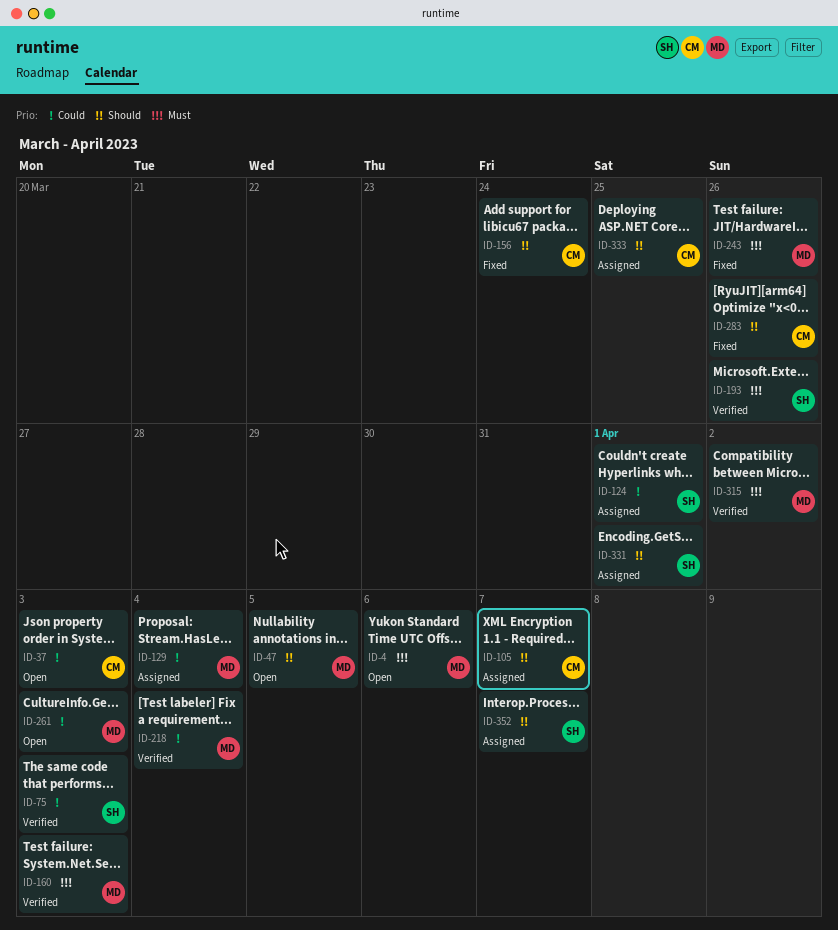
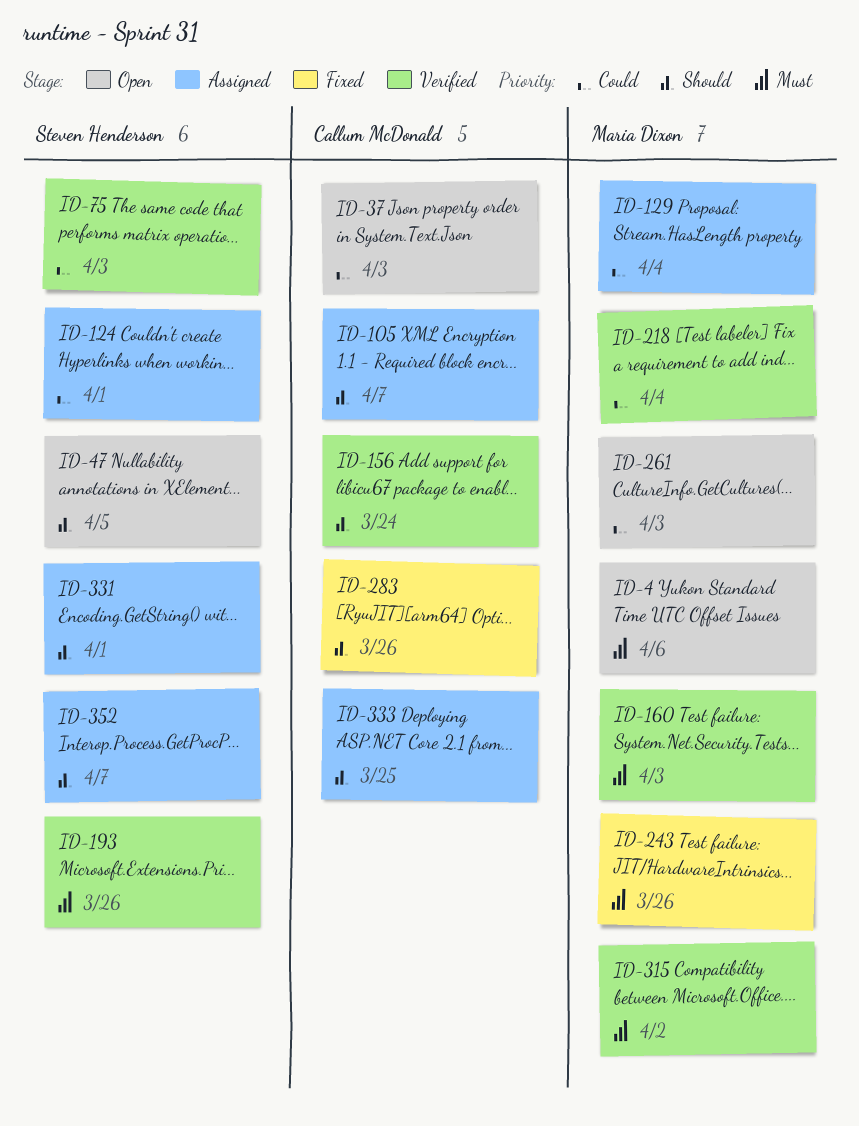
ID-47, owner: Maria Dixon -> Steven Henderson
ID-156, status: Fixed -> Verified

